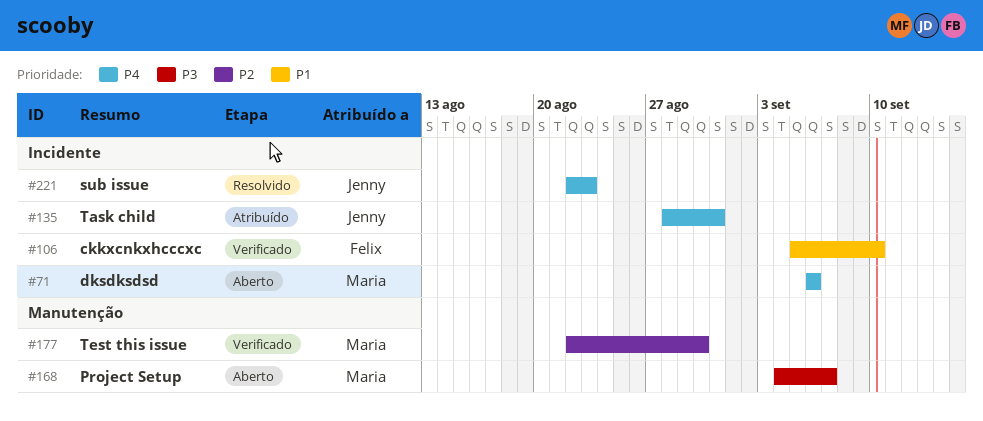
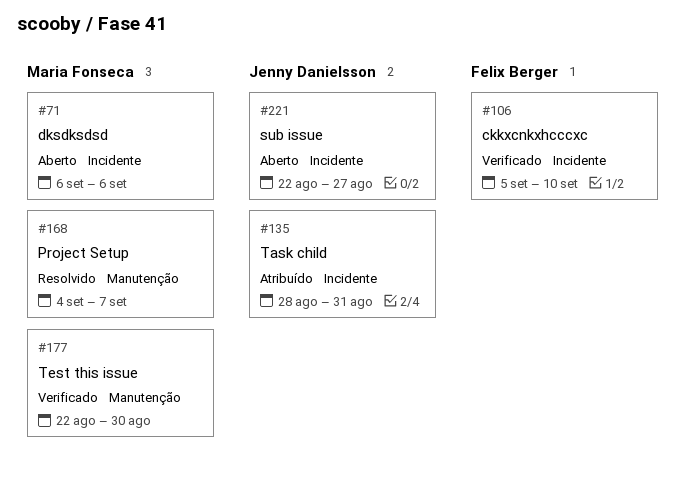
#168, status: Aberto -> Resolvido
#221, status: Resolvido -> Aberto
#221, due: Aug 23 -> Aug 27

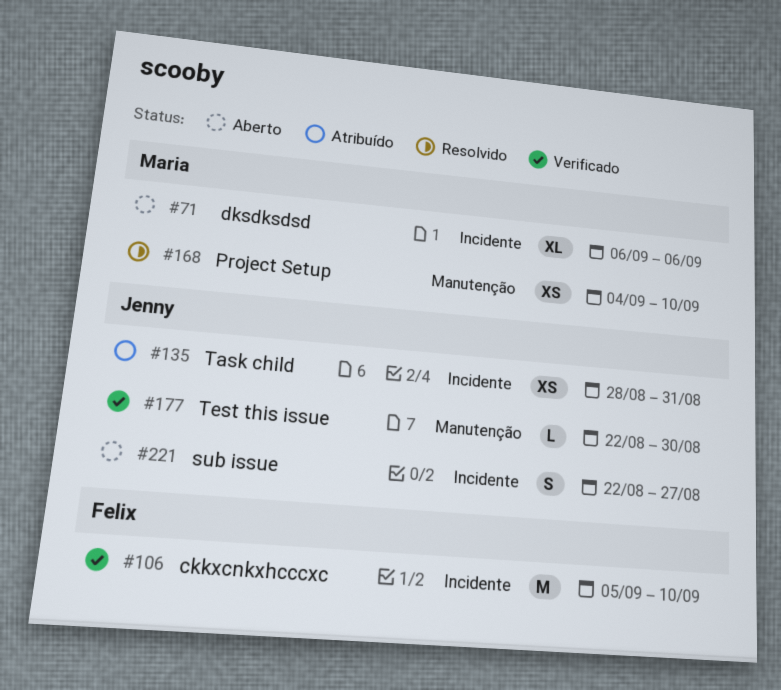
#168, due: Sep 7 -> Sep 10
#177, owner: Maria Fonseca -> Jenny Danielsson

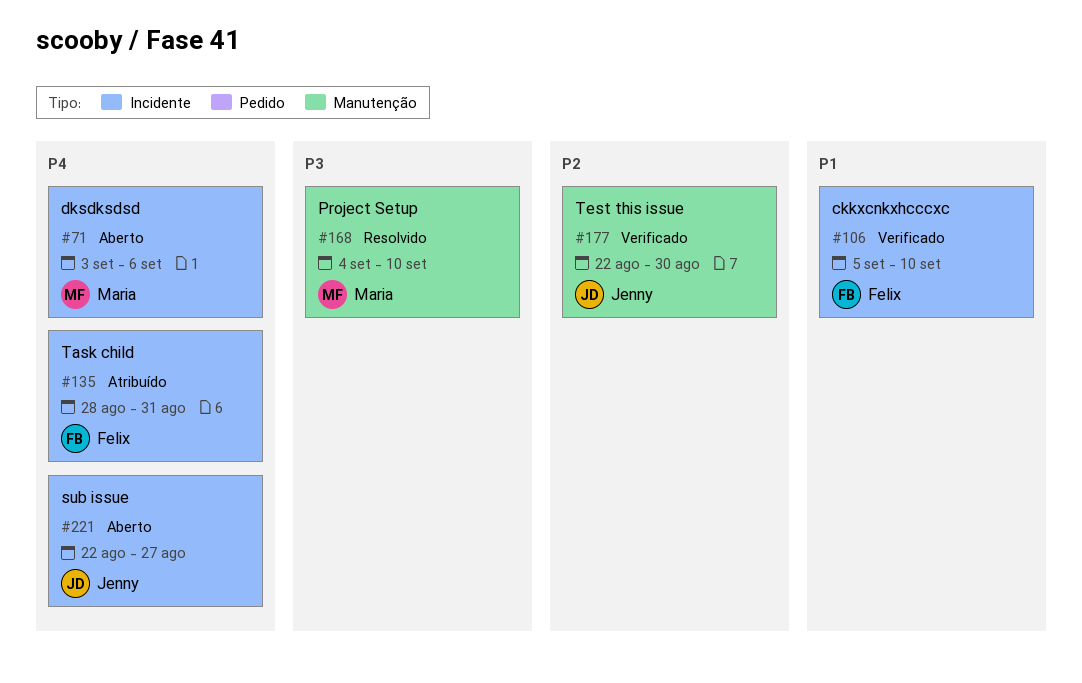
#71, start: Sep 6 -> Sep 3
#135, owner: Jenny -> Felix

